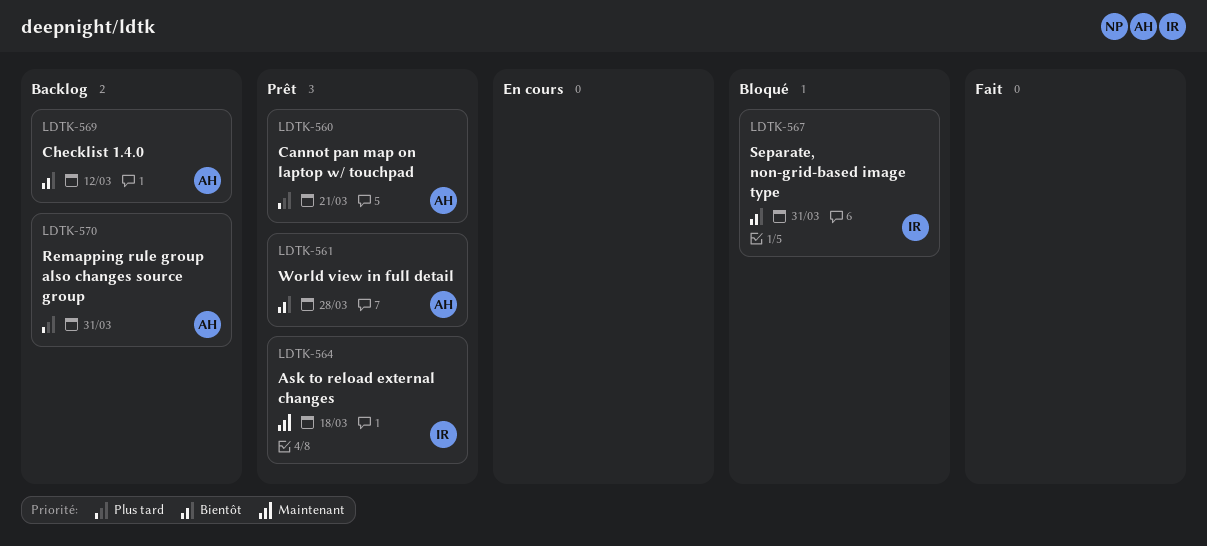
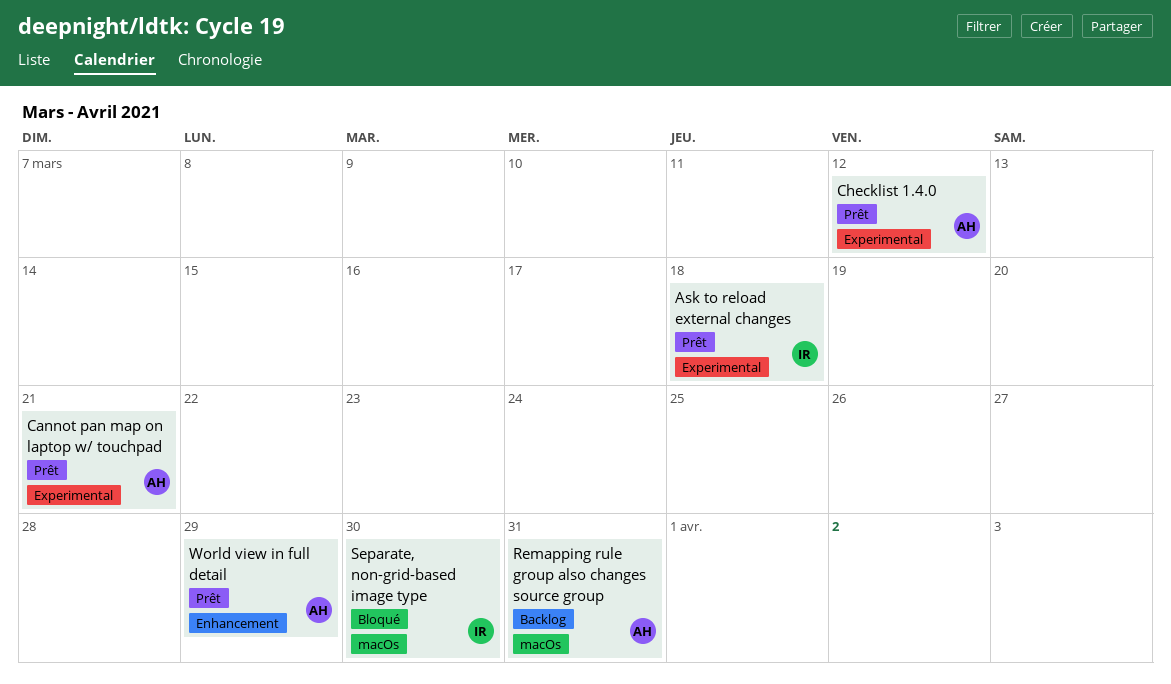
Checklist 1.4.0, status: Backlog -> Prêt
Separate, non-grid-based image type, due: Mar 31 -> Mar 30
World view in full detail, due: Mar 28 -> Mar 29

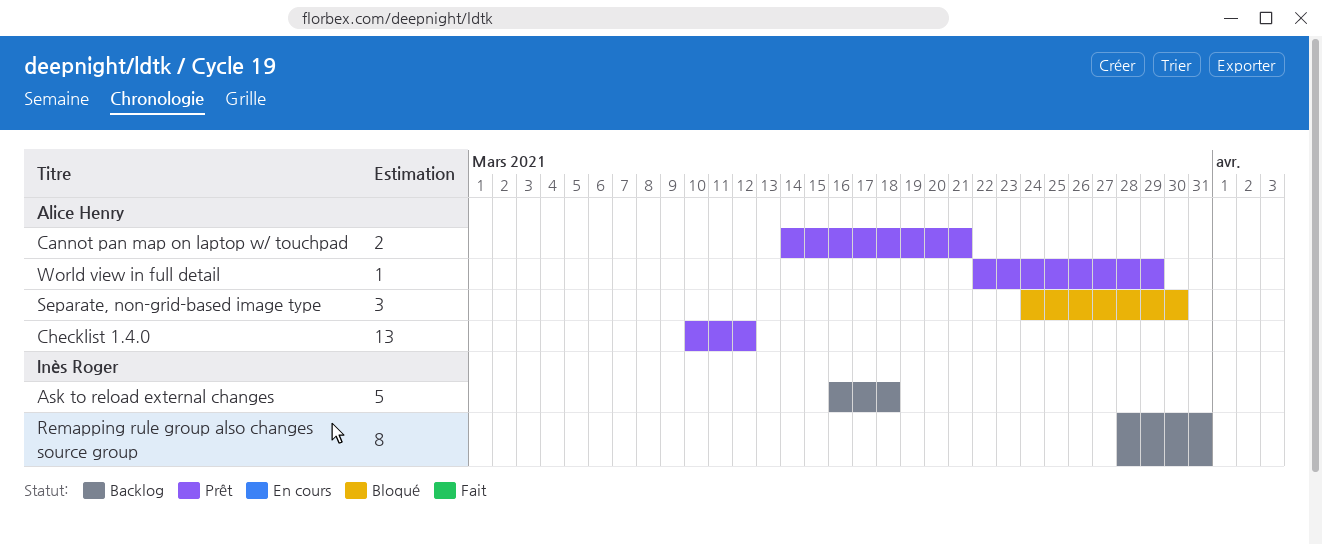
Ask to reload external changes, status: Prêt -> Backlog
Remapping rule group also changes source group, owner: Alice Henry -> Inès Roger
Separate, non-grid-based image type, owner: Inès Roger -> Alice Henry

